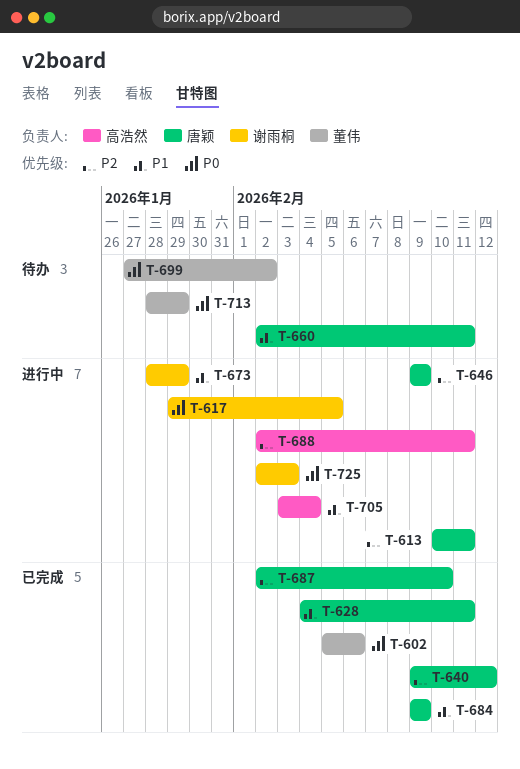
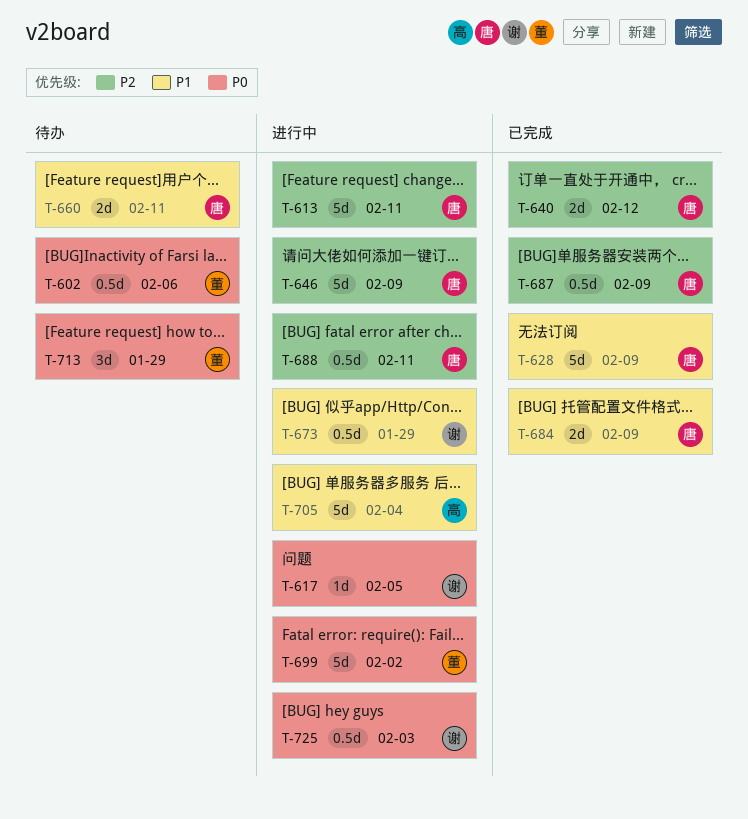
T-602, status: 已完成 -> 待办
T-628, due: Feb 11 -> Feb 9
T-687, due: Feb 10 -> Feb 9
T-688, owner: 高浩然 -> 唐颖
T-699, status: 待办 -> 进行中

